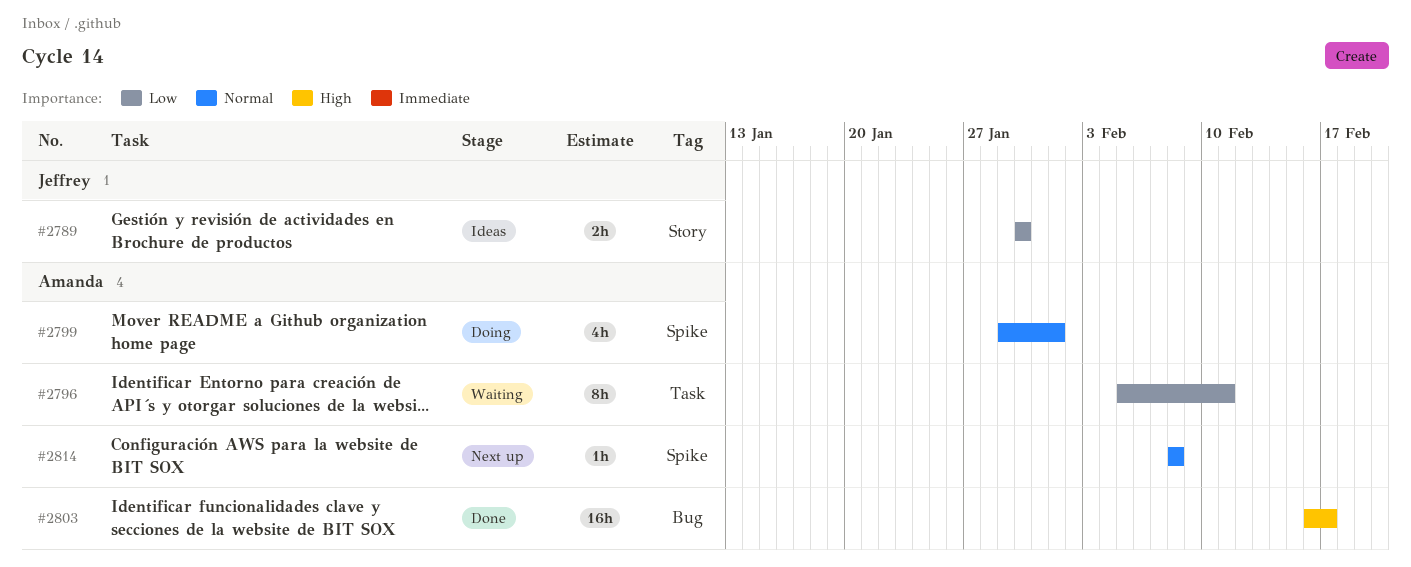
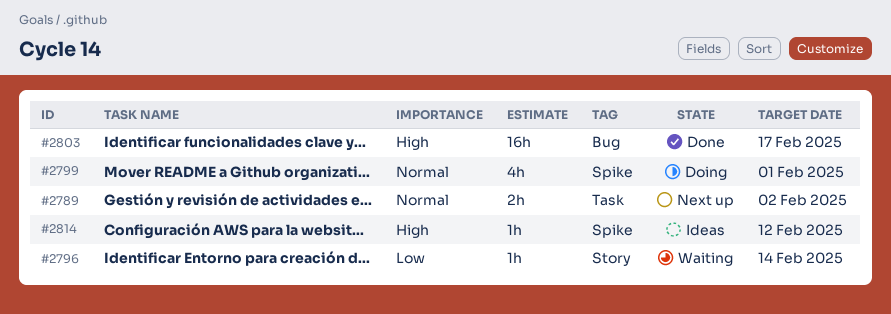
#2789, status: Ideas -> Next up
#2789, priority: Low -> Normal
#2789, label: Story -> Task
#2789, due: Jan 30 -> Feb 2
#2796, label: Task -> Story
#2796, estimate: 8h -> 1h
#2796, due: Feb 11 -> Feb 14
#2814, status: Next up -> Ideas
#2814, priority: Normal -> High
#2814, due: Feb 8 -> Feb 12

